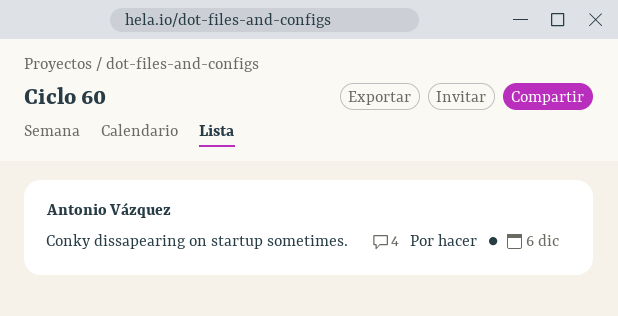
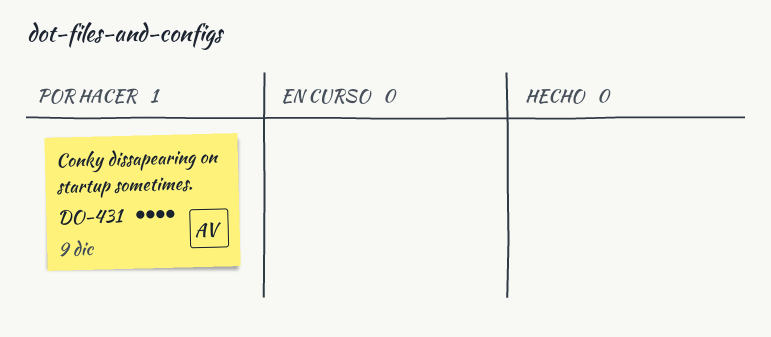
Conky dissapearing on startup sometimes., estimate: 1 -> 4
Conky dissapearing on startup sometimes., due: Dec 6 -> Dec 9

